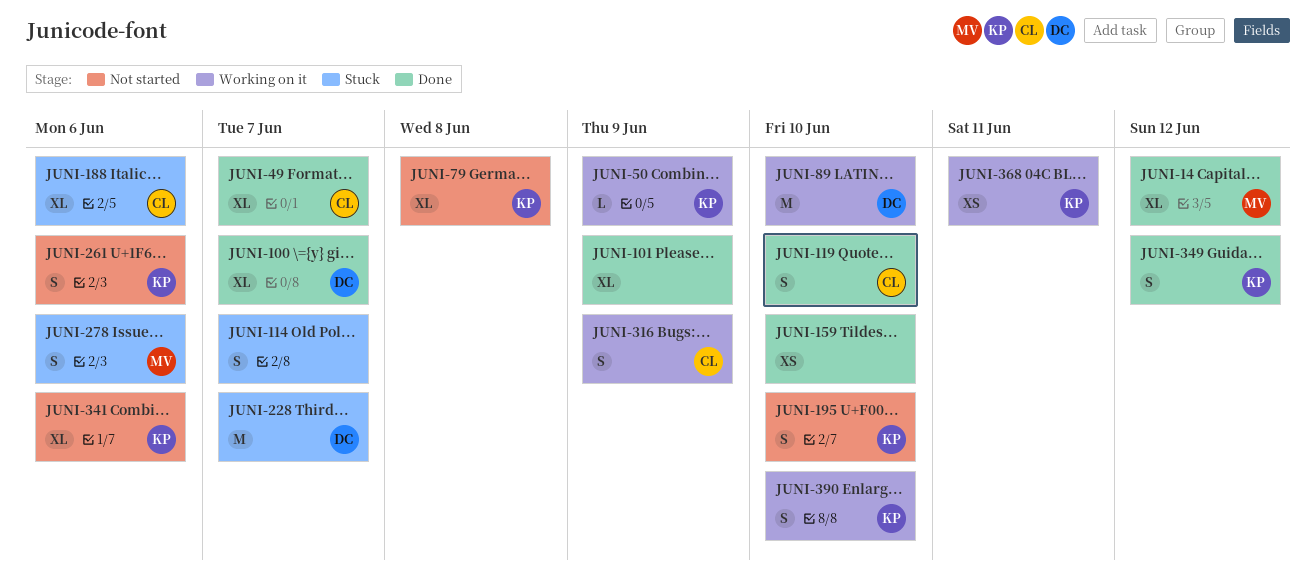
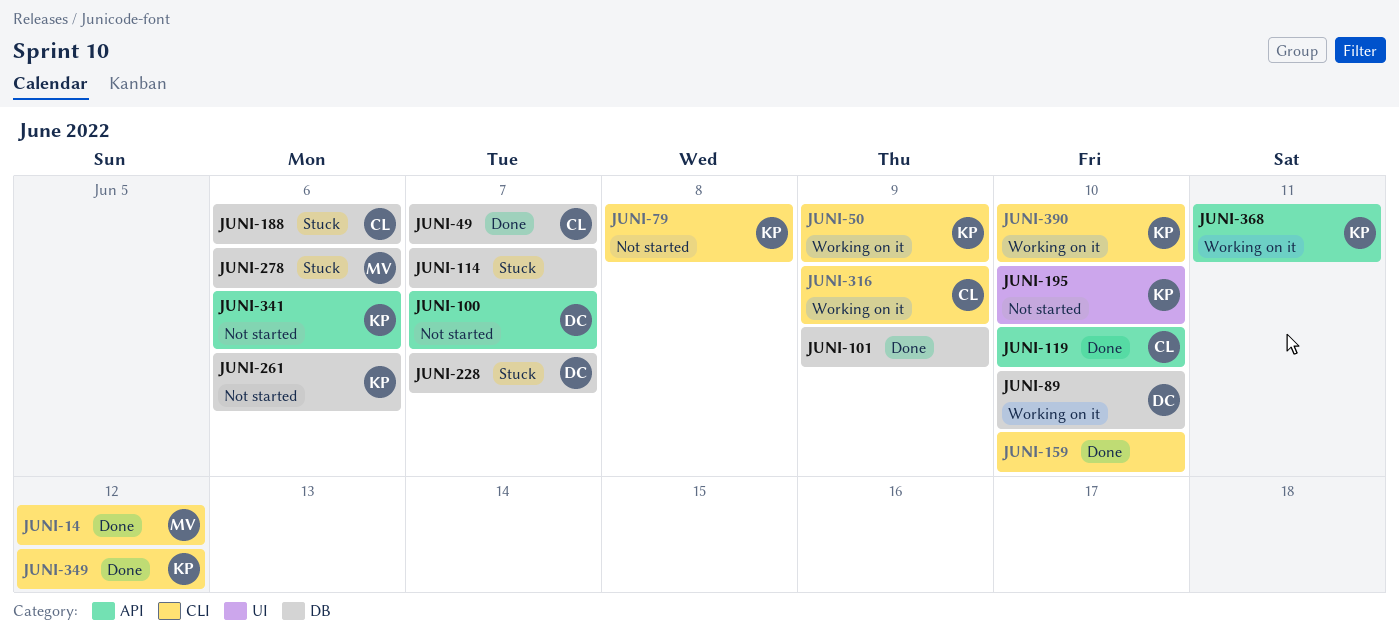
JUNI-100, status: Done -> Not started

